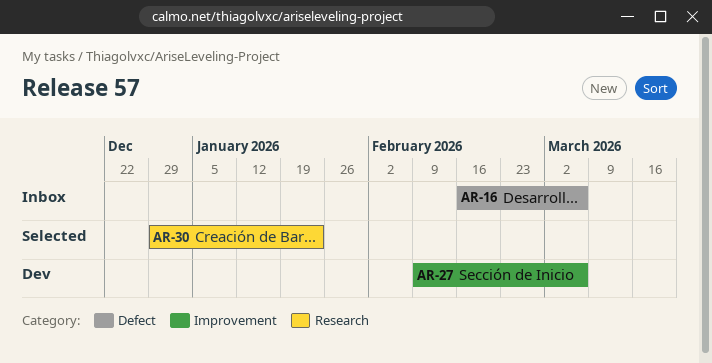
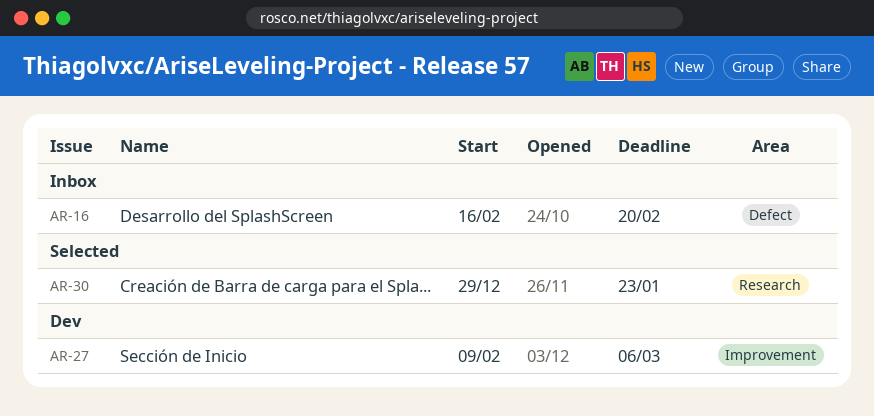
AR-16, due: Mar 6 -> Feb 20

